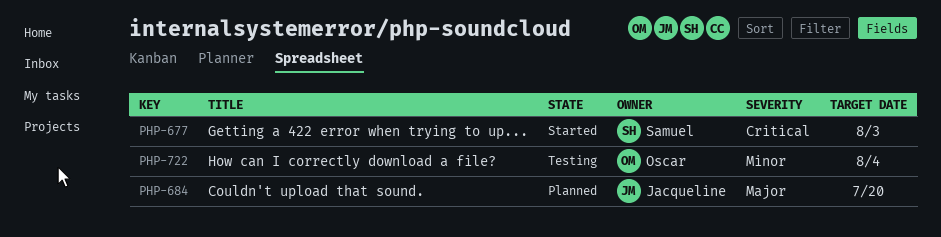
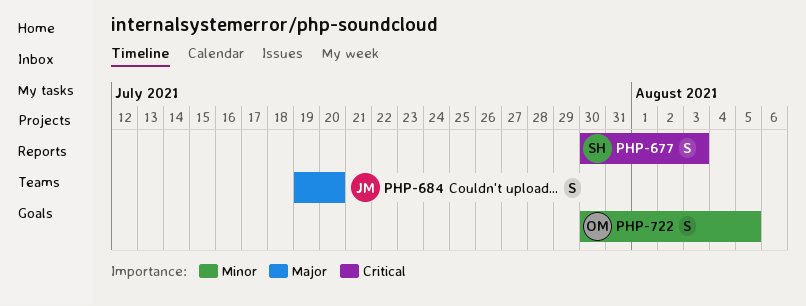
PHP-722, due: Aug 4 -> Aug 5

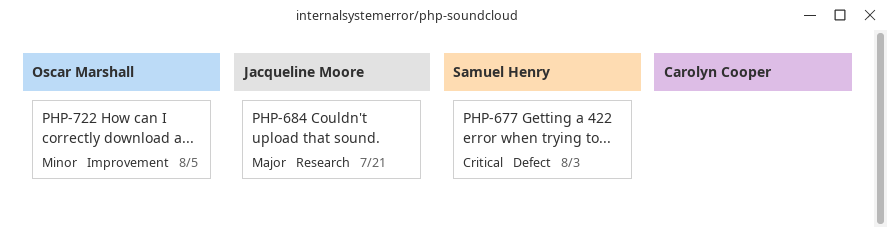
PHP-684, due: Jul 20 -> Jul 21

